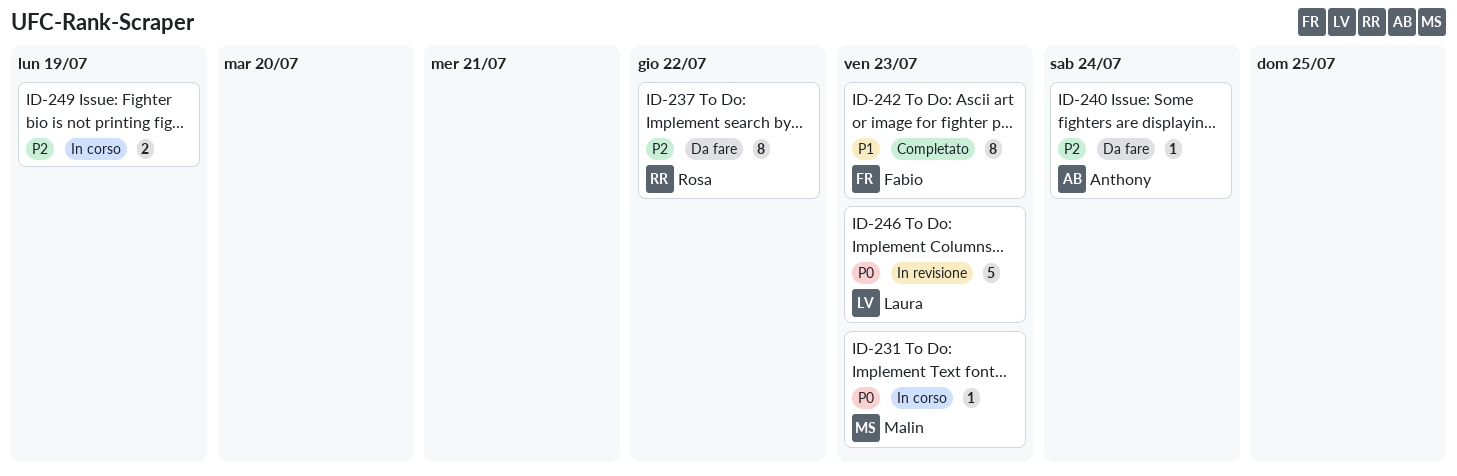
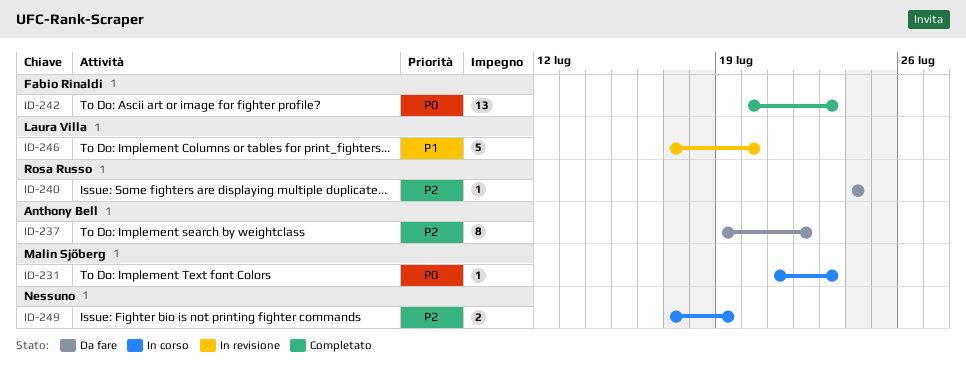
ID-237, owner: Rosa Russo -> Anthony Bell
ID-240, owner: Anthony Bell -> Rosa Russo
ID-242, priority: P1 -> P0
ID-242, estimate: 8 -> 13
ID-246, priority: P0 -> P1
ID-246, due: Jul 23 -> Jul 20

